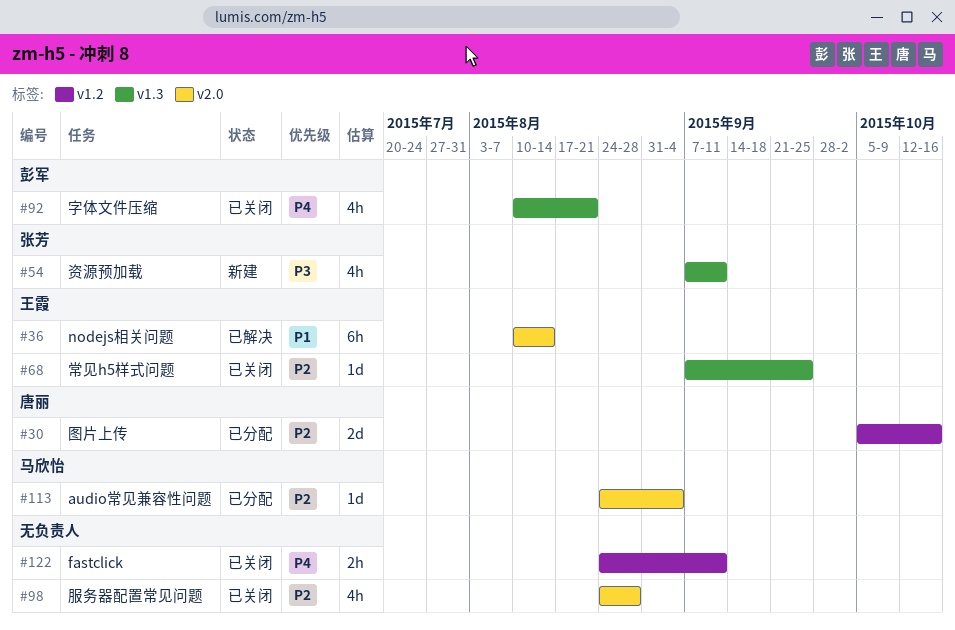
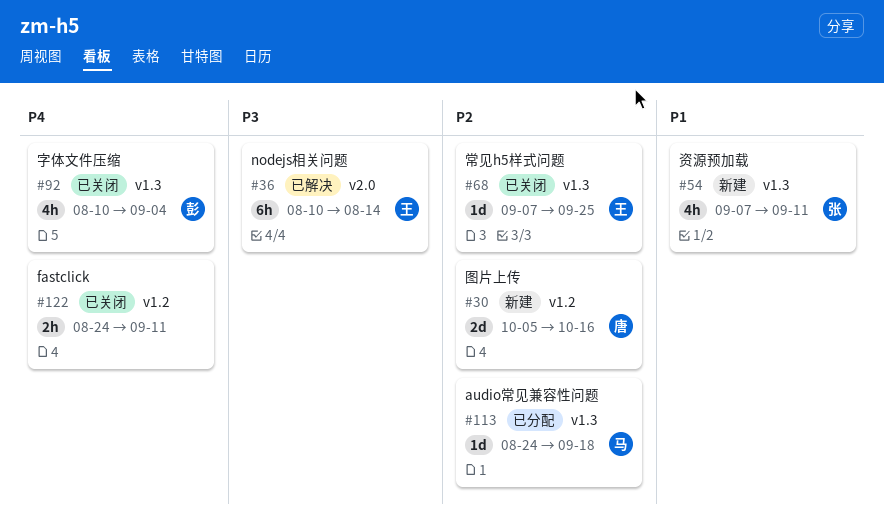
#30, status: 已分配 -> 新建
#36, priority: P1 -> P3
#54, priority: P3 -> P1
#92, due: Aug 21 -> Sep 4
#98: present -> none
#113, label: v2.0 -> v1.3
#113, due: Sep 4 -> Sep 18

